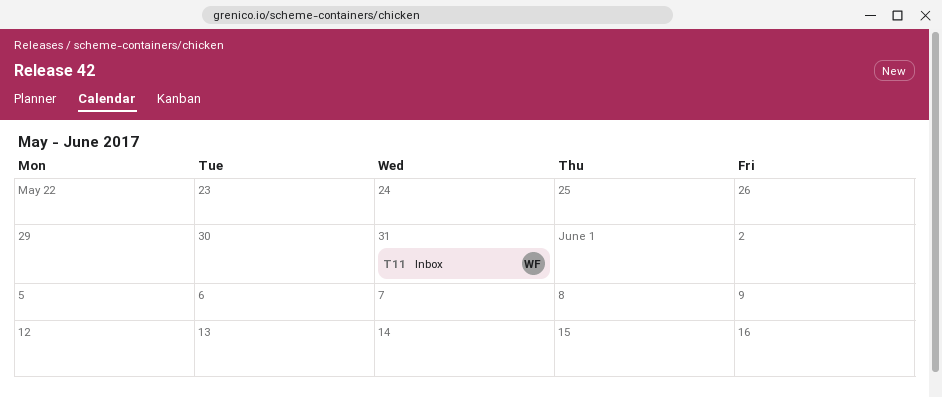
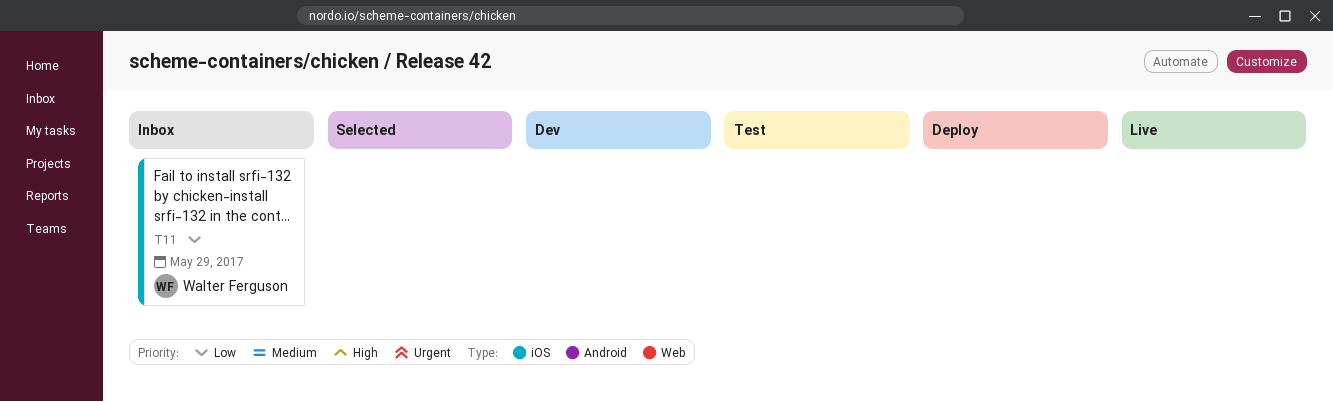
T11, due: May 31 -> May 29

